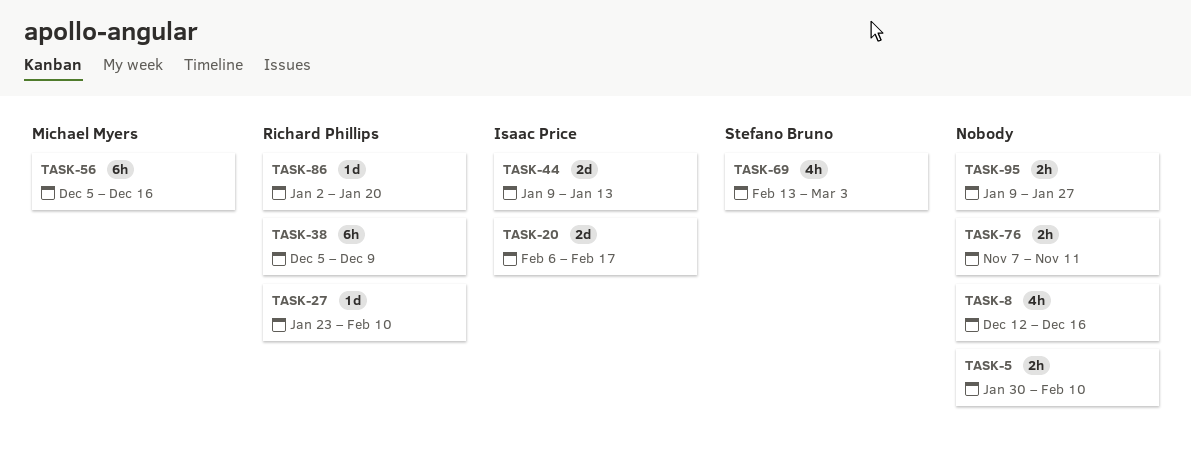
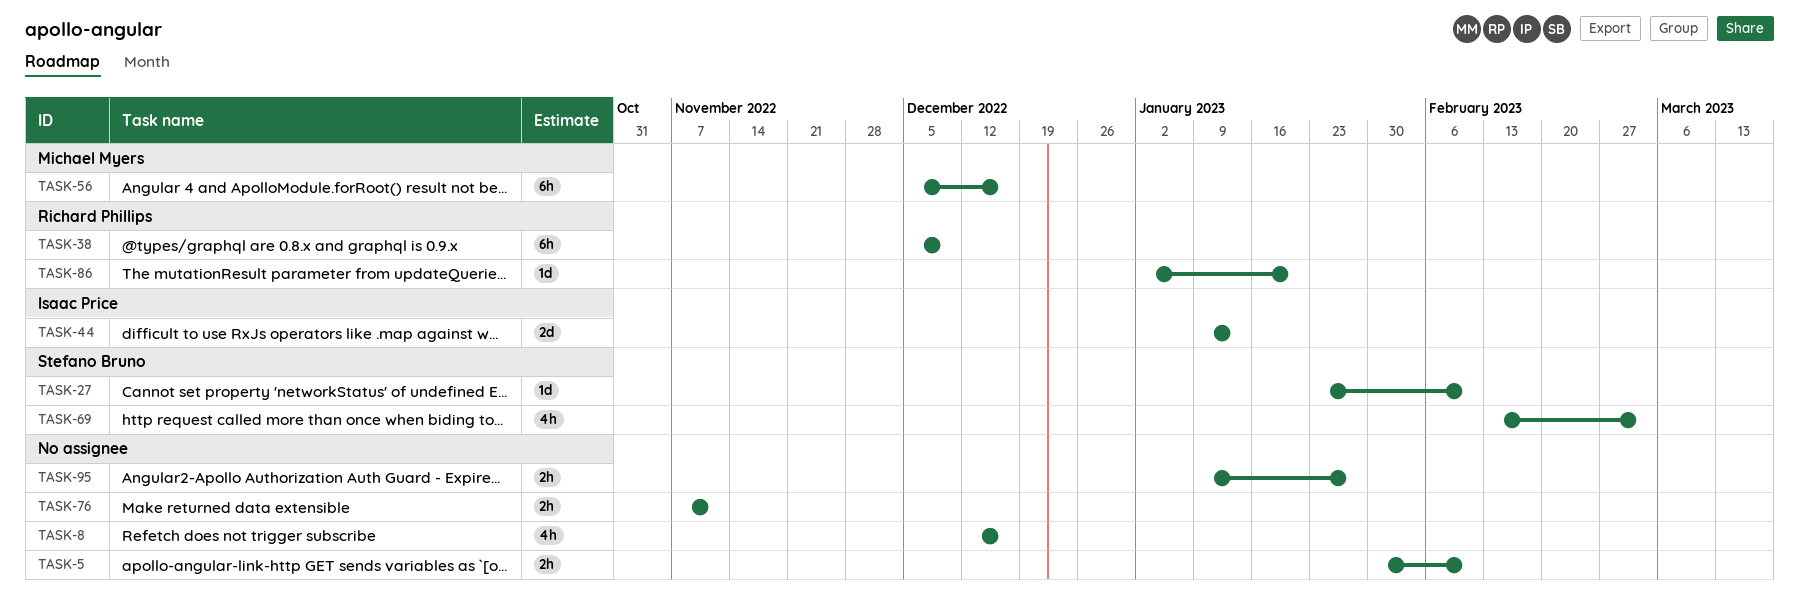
TASK-20: present -> none
TASK-27, owner: Richard Phillips -> Stefano Bruno

